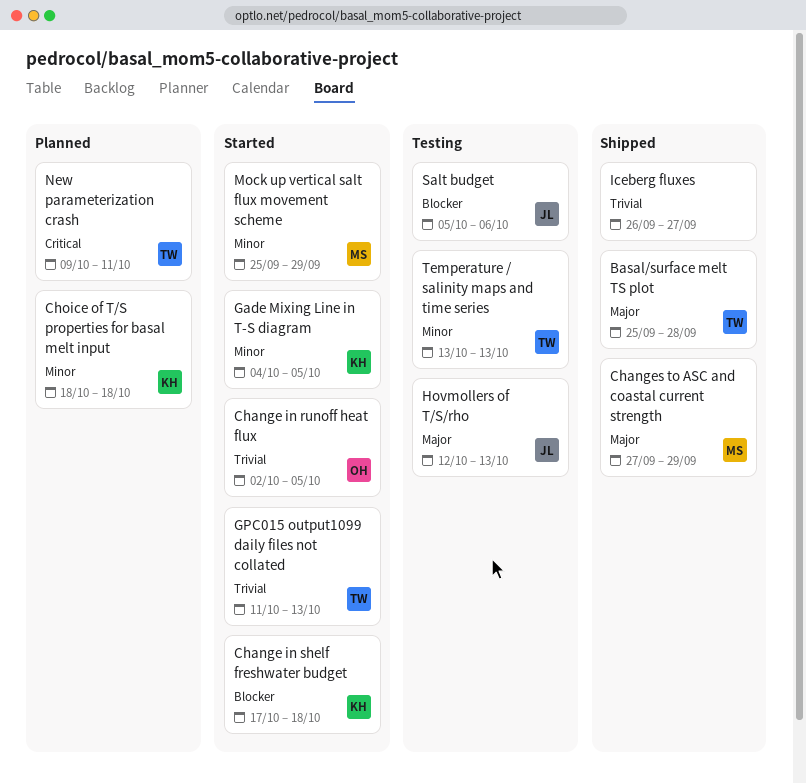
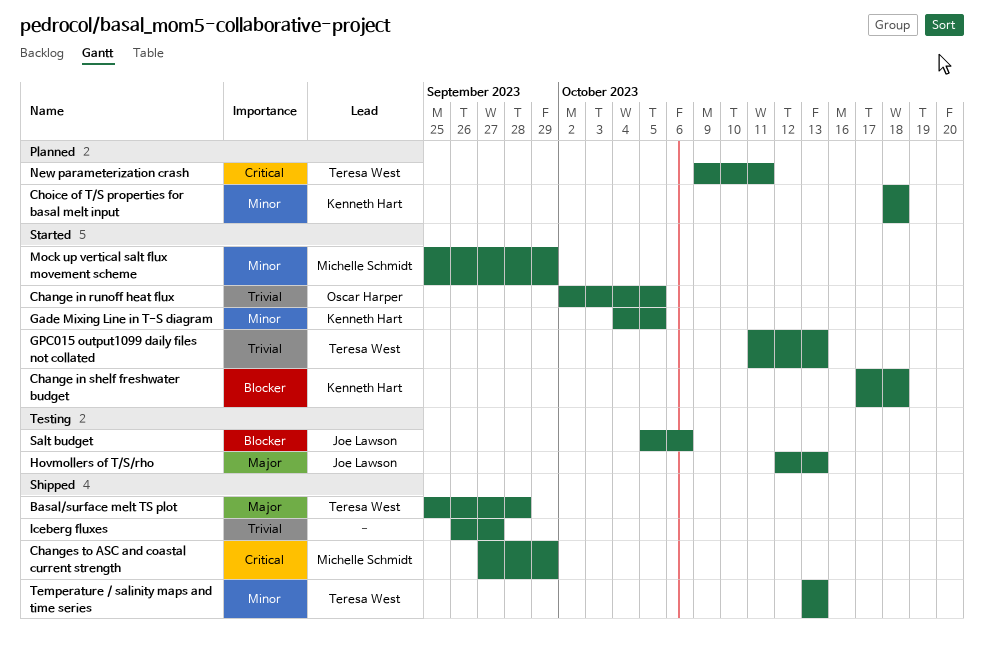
Changes to ASC and coastal current strength, priority: Major -> Critical
Temperature / salinity maps and time series, status: Testing -> Shipped

